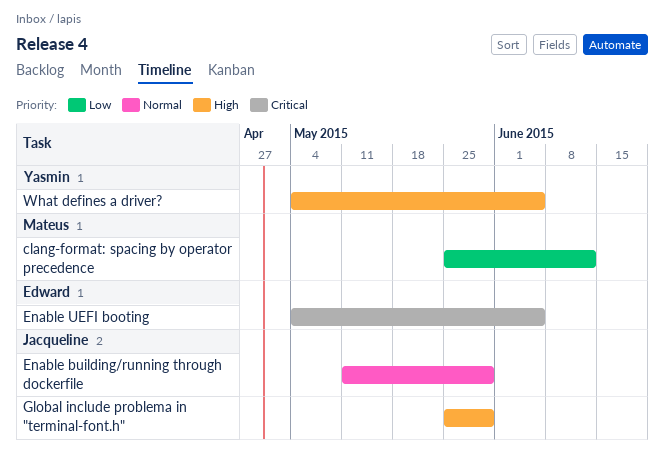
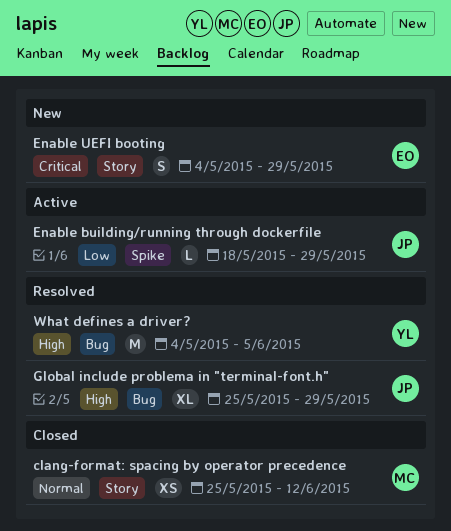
clang-format: spacing by operator precedence, priority: Low -> Normal
Enable building/running through dockerfile, priority: Normal -> Low
Enable building/running through dockerfile, start: May 11 -> May 18
Enable UEFI booting, due: Jun 5 -> May 29

